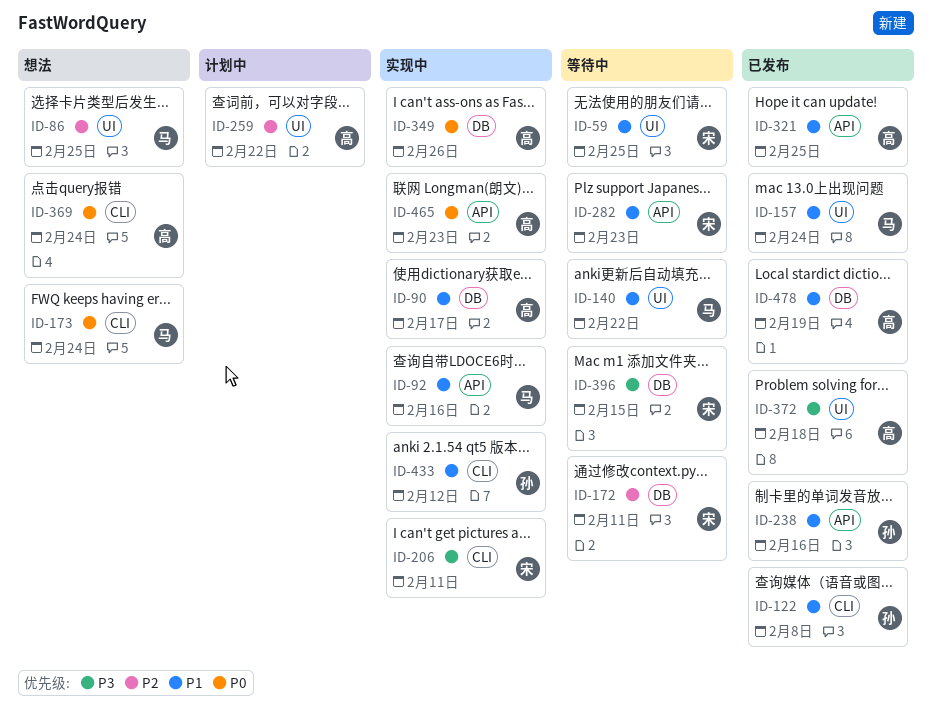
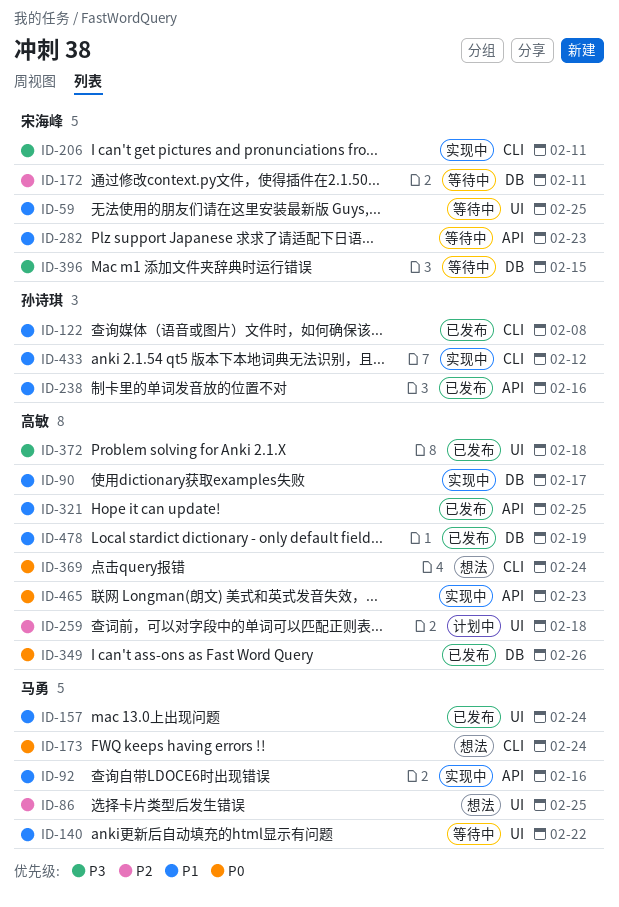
ID-259, due: Feb 22 -> Feb 18
ID-349, status: 实现中 -> 已发布

